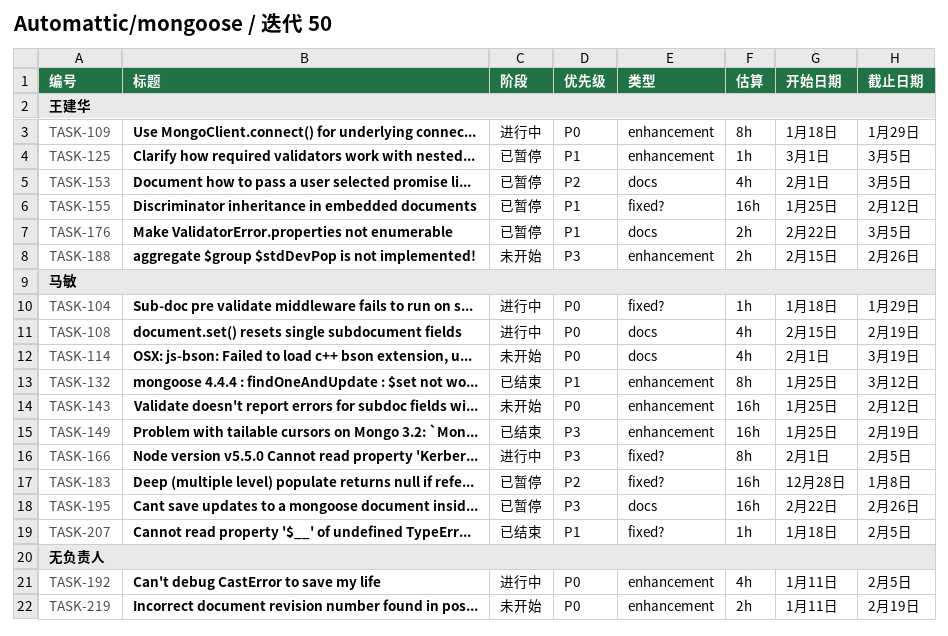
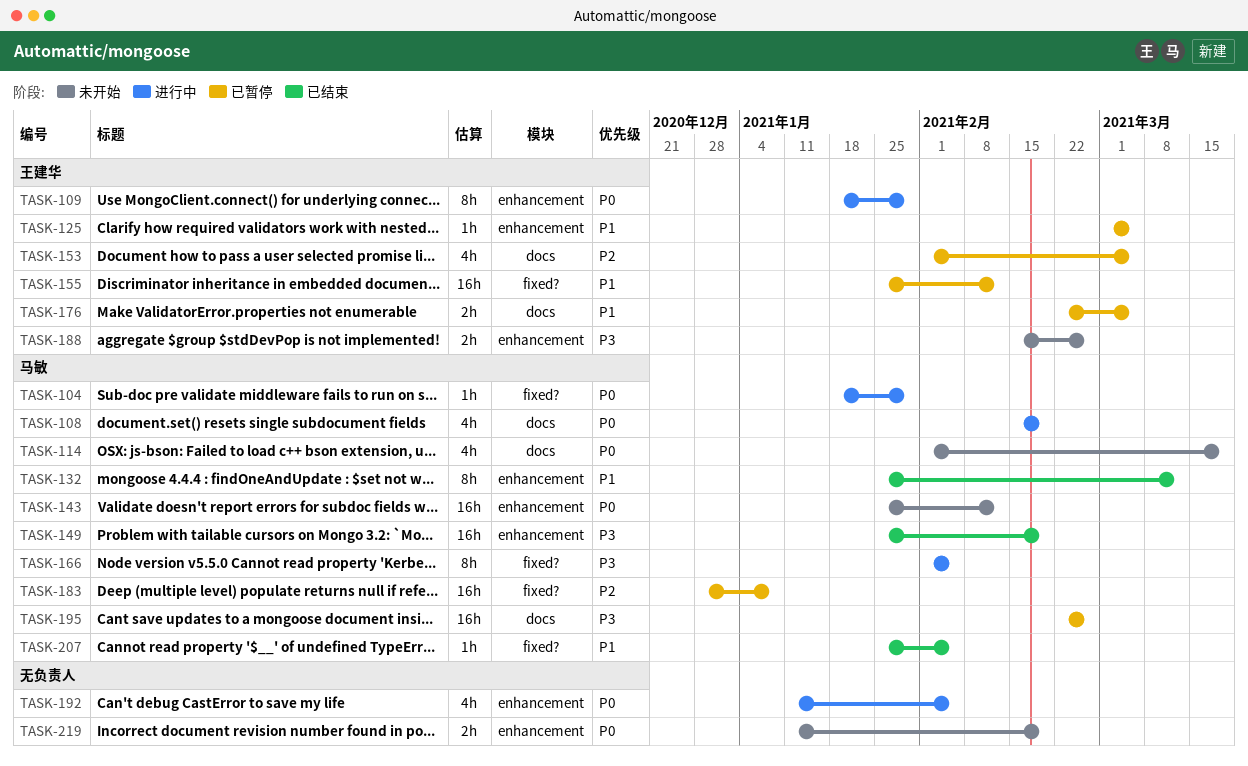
TASK-207, start: Jan 18 -> Jan 25

